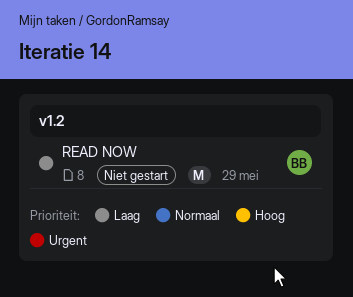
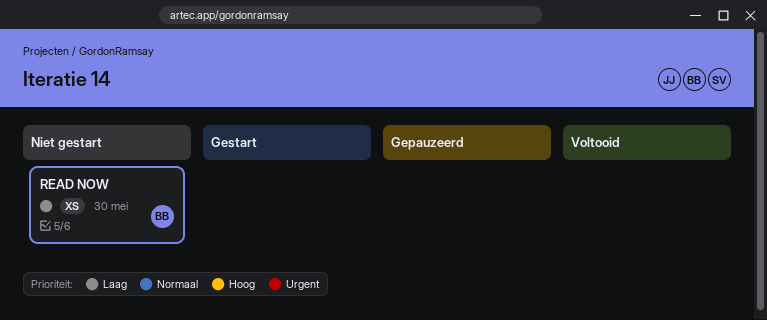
READ NOW, estimate: M -> XS
READ NOW, day: May 29 -> May 30

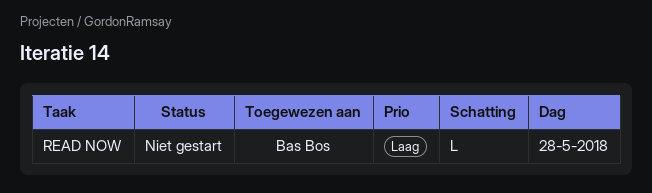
READ NOW, estimate: XS -> L
READ NOW, day: May 30 -> May 28

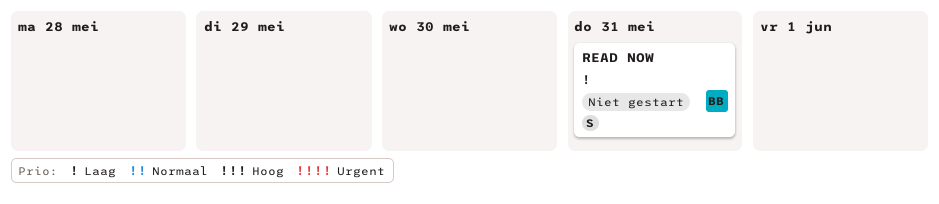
READ NOW, estimate: L -> S
READ NOW, day: May 28 -> May 31

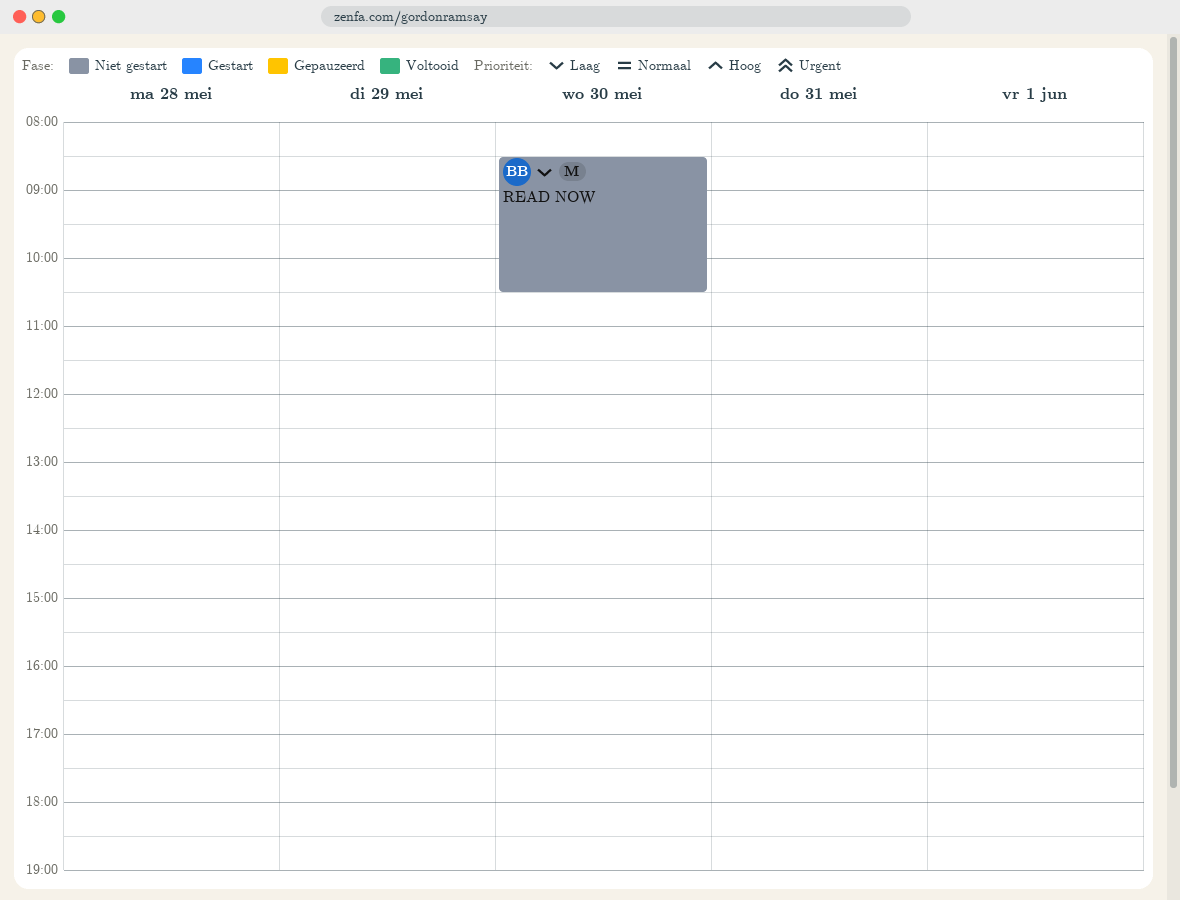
READ NOW, estimate: S -> M
READ NOW, day: May 31 -> May 30

